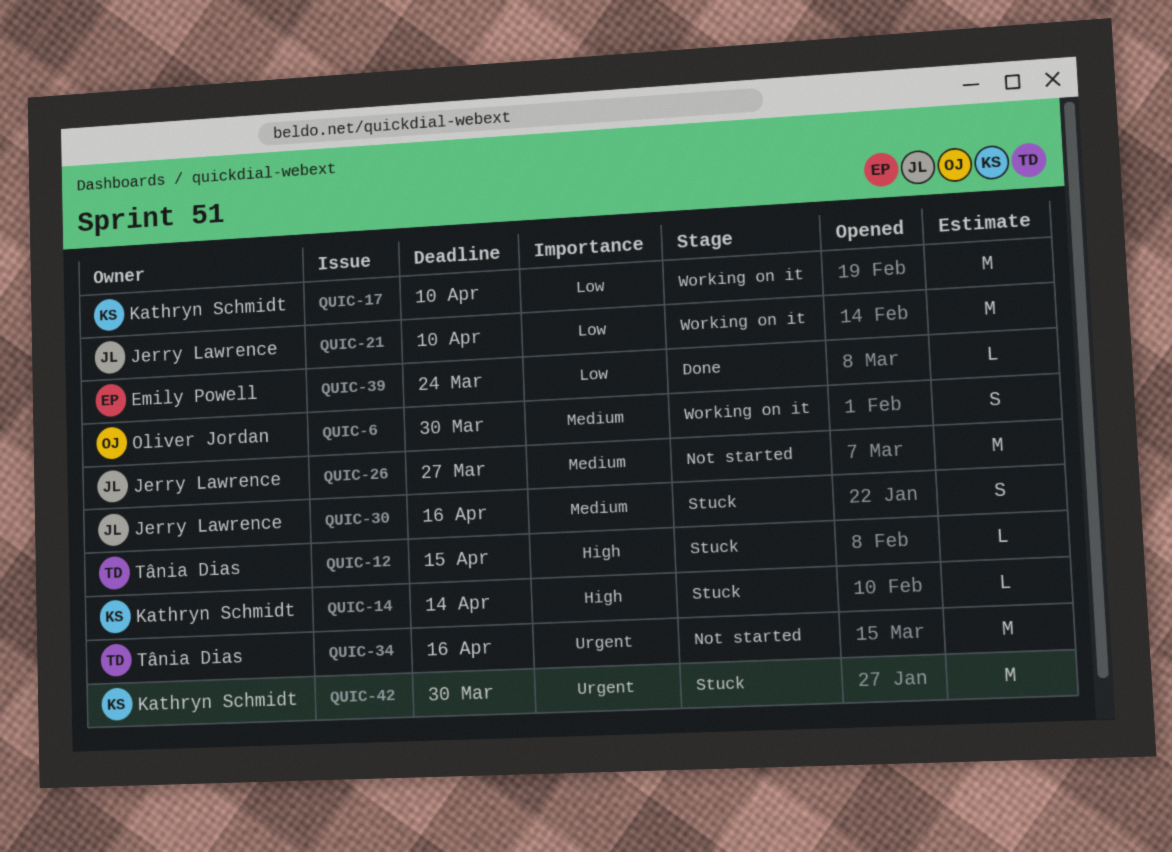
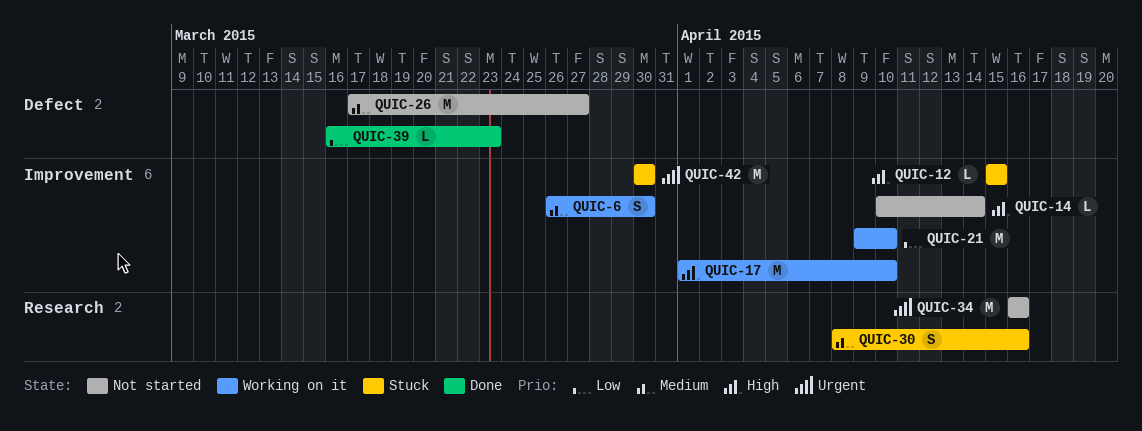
QUIC-14, status: Stuck -> Not started
QUIC-17, priority: Low -> High
QUIC-39, due: Mar 24 -> Mar 23

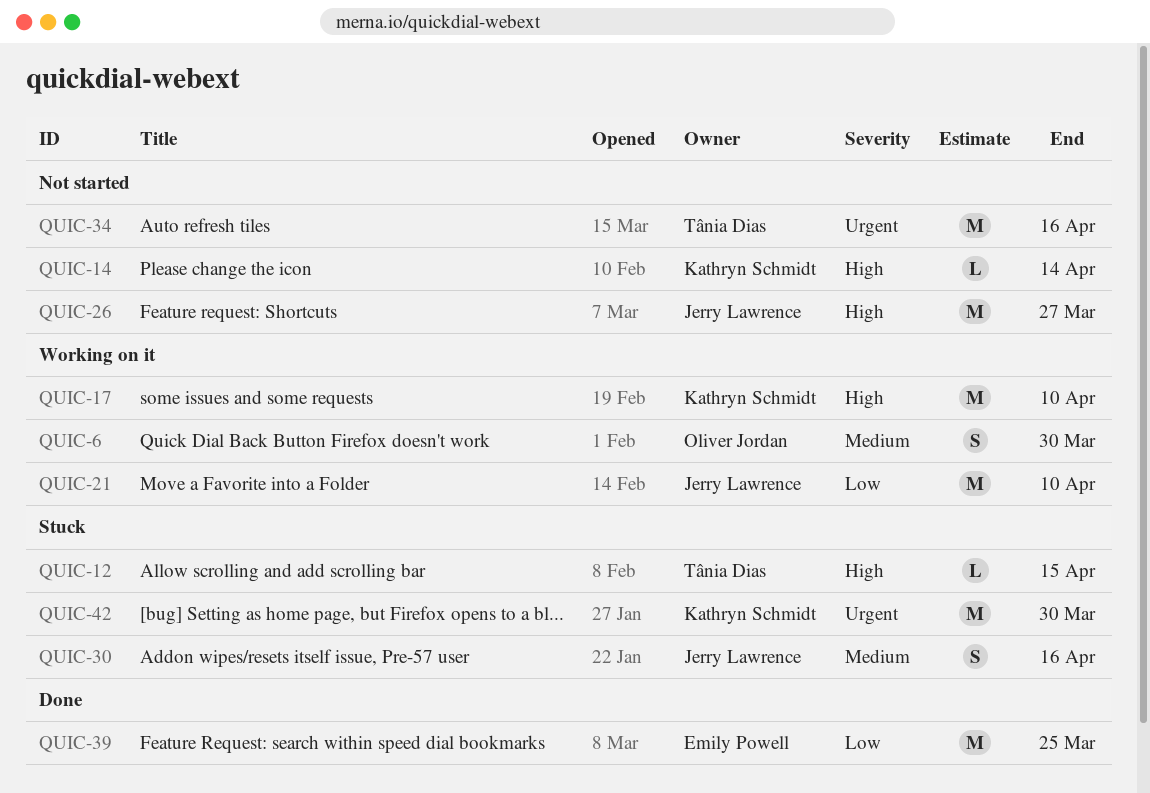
QUIC-26, priority: Medium -> High
QUIC-39, estimate: L -> M
QUIC-39, due: Mar 23 -> Mar 25

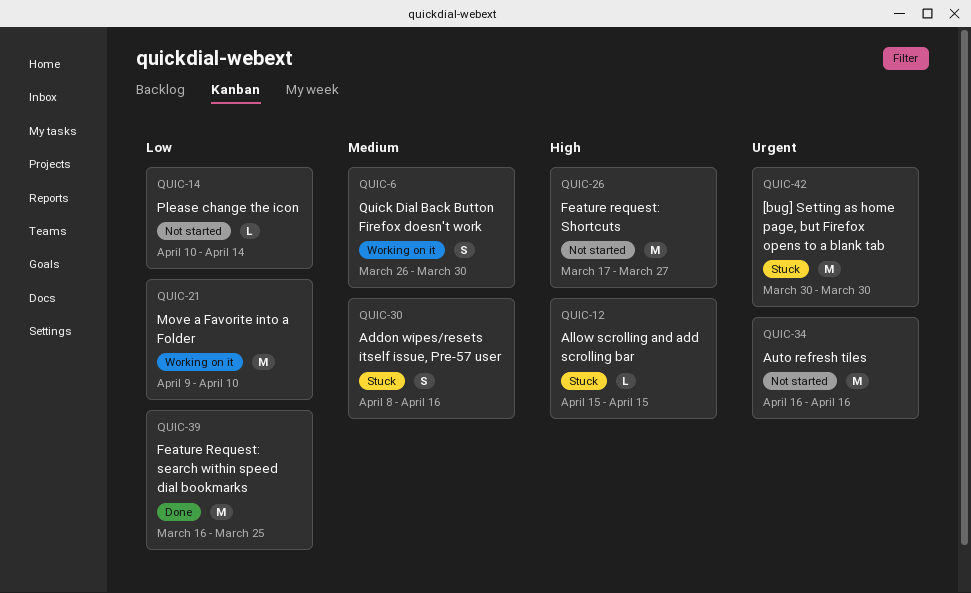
QUIC-14, priority: High -> Low
QUIC-17: present -> none

